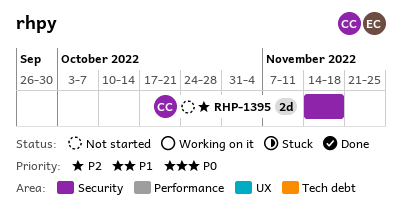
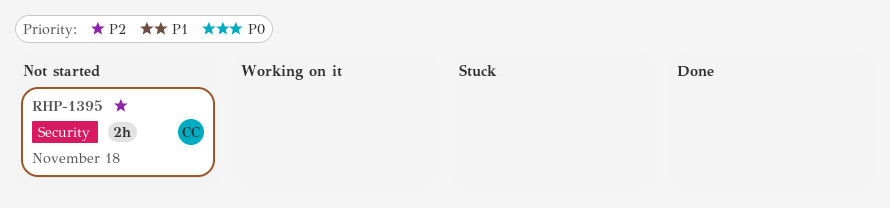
RHP-1395, estimate: 2d -> 2h

